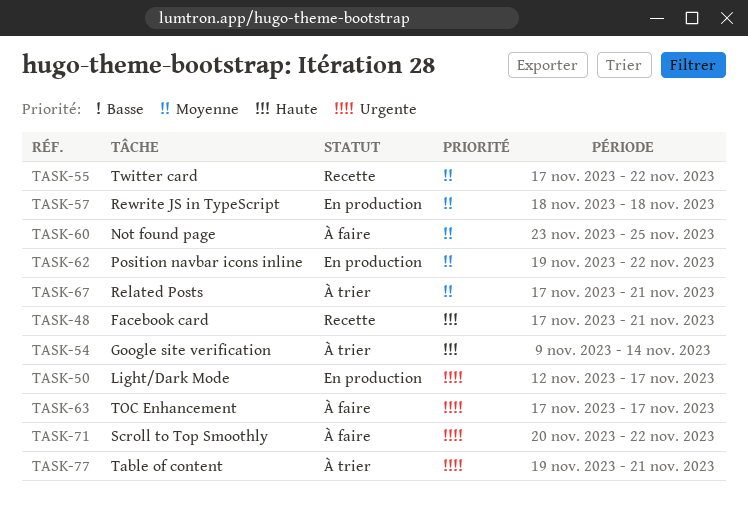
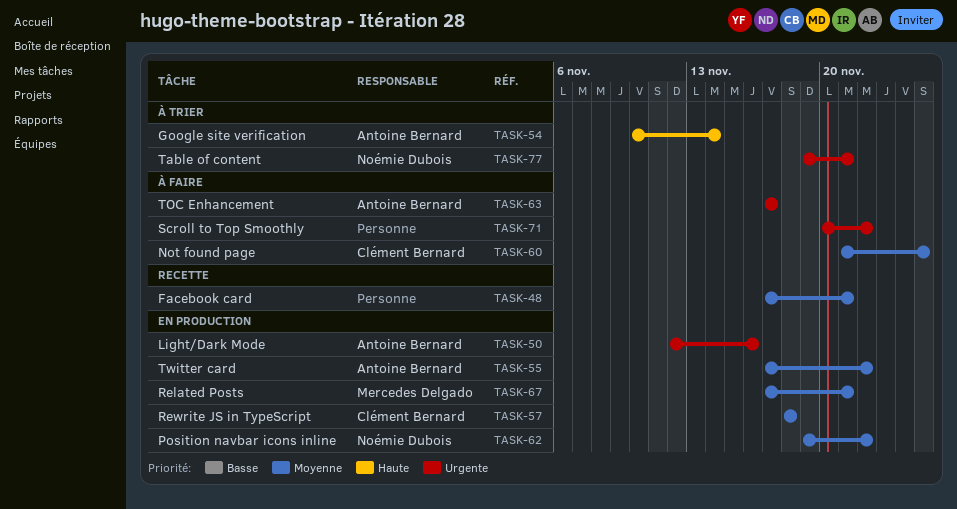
TASK-48, priority: Haute -> Moyenne
TASK-50, due: Nov 17 -> Nov 16
TASK-54, start: Nov 9 -> Nov 10
TASK-55, status: Recette -> En production
TASK-60, start: Nov 23 -> Nov 21
TASK-67, status: À trier -> En production

